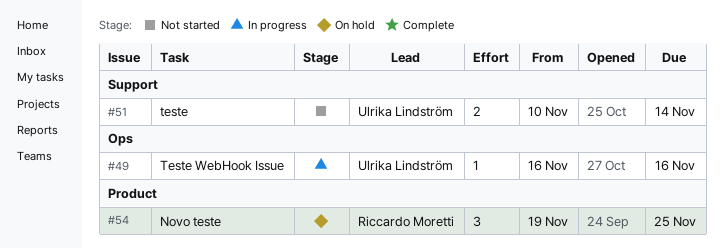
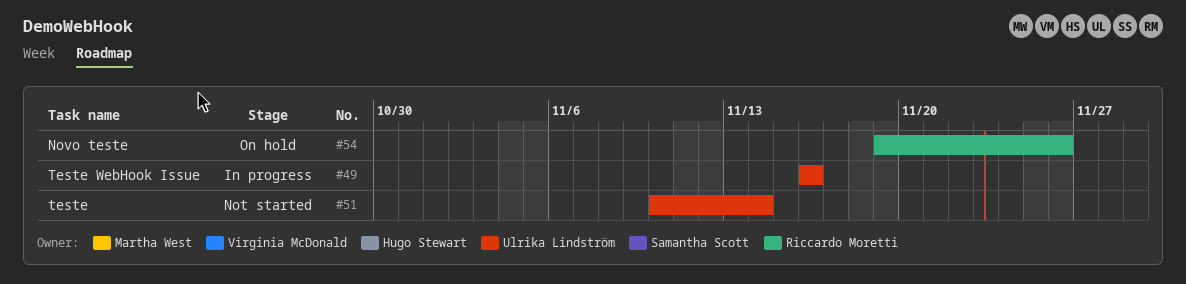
#54, due: Nov 25 -> Nov 26

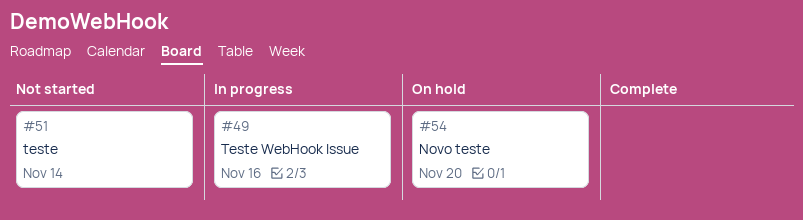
#54, due: Nov 26 -> Nov 20

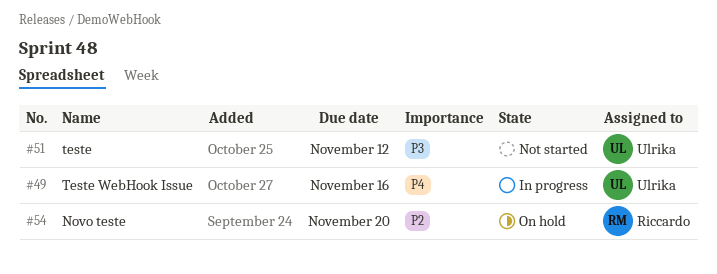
#51, due: Nov 14 -> Nov 12

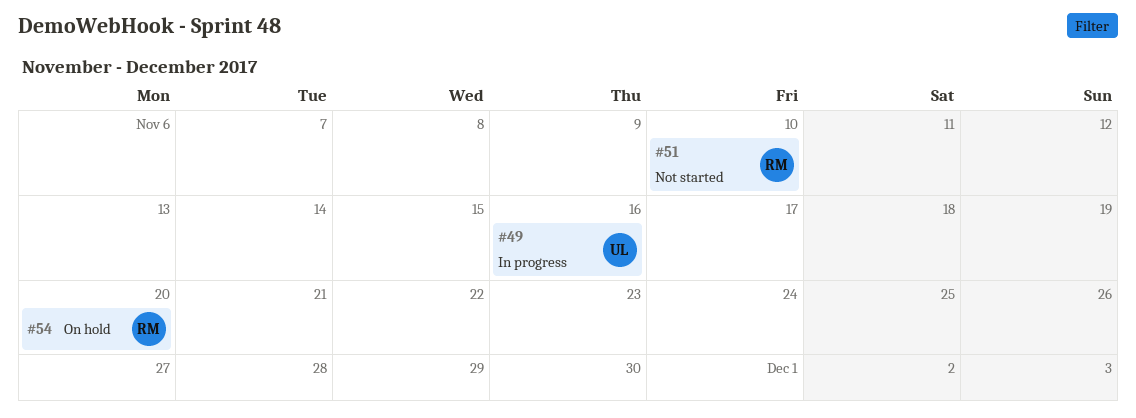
#51, owner: Ulrika -> Riccardo
#51, due: Nov 12 -> Nov 10

